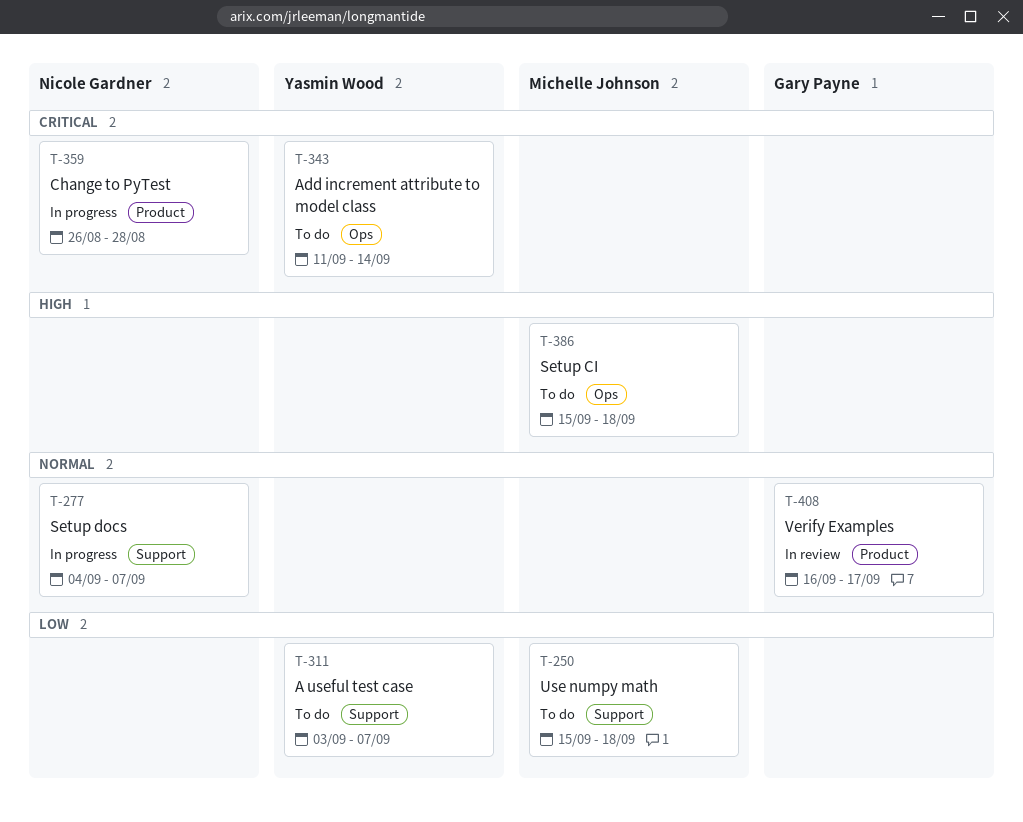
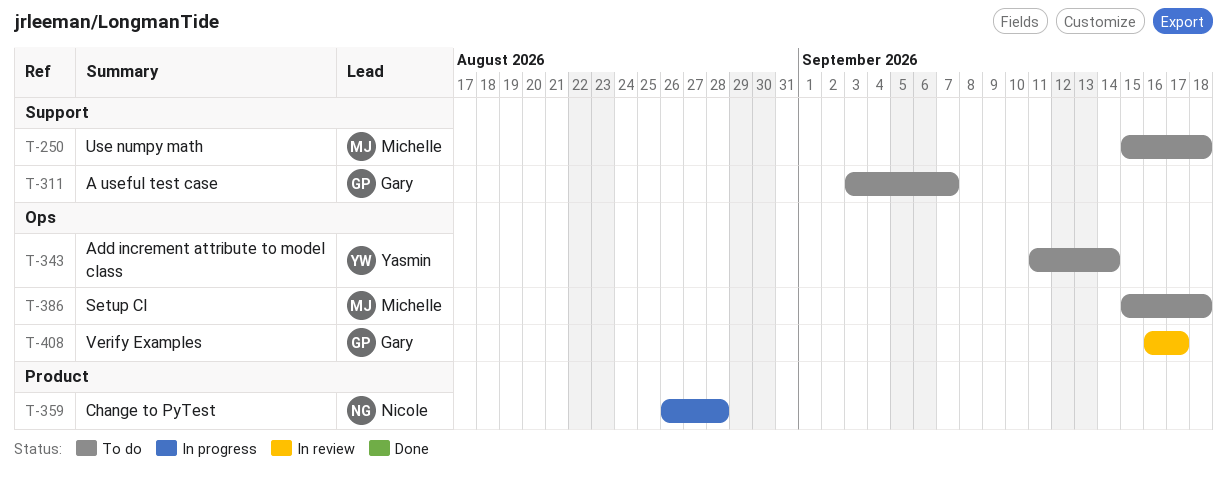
T-277: present -> none
T-311, owner: Yasmin Wood -> Gary Payne
T-408, label: Product -> Ops

